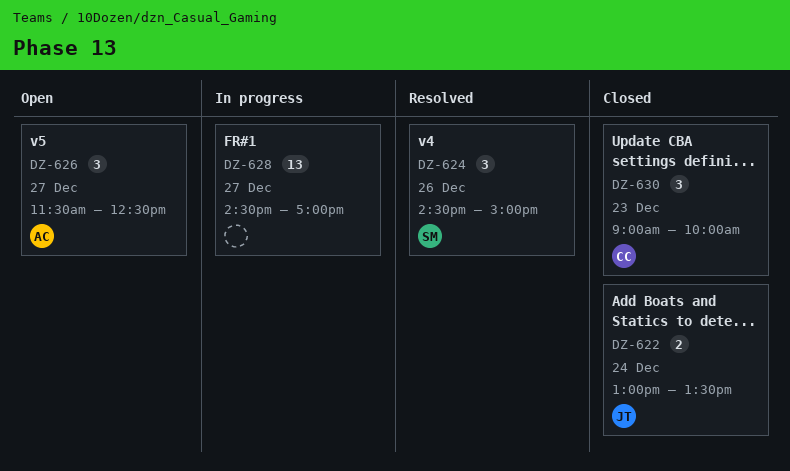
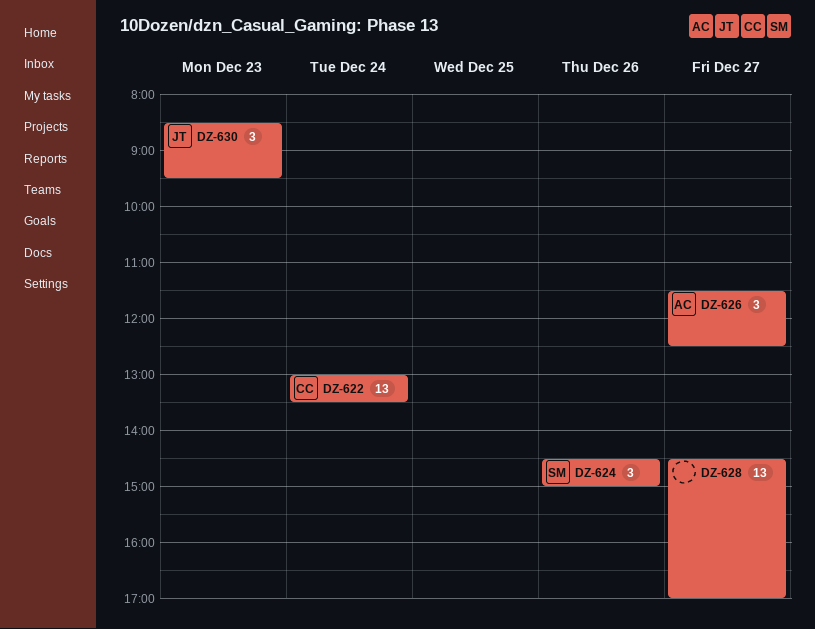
DZ-622, owner: JT -> CC
DZ-622, estimate: 2 -> 13
DZ-630, owner: CC -> JT
DZ-630, begins: 09:00 -> 08:30
DZ-630, ends: 10:00 -> 09:30

